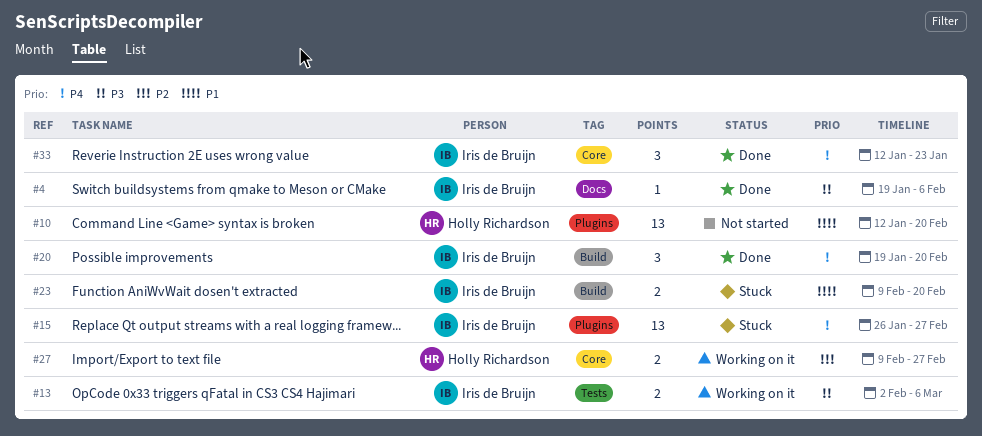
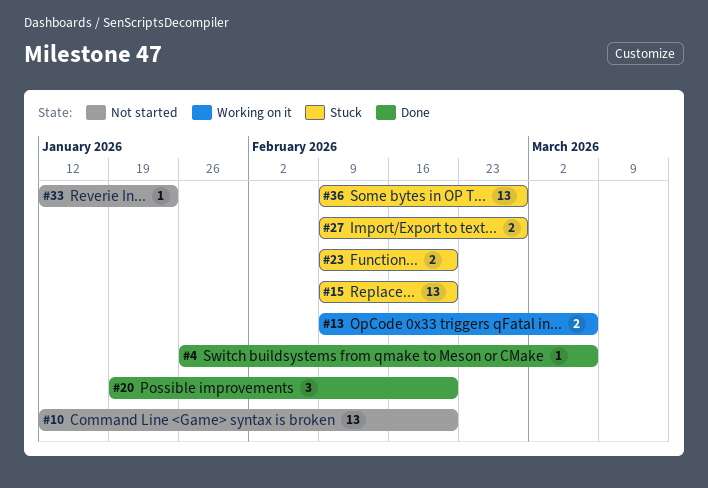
#4, start: Jan 19 -> Jan 26
#4, due: Feb 6 -> Mar 6
#13, start: Feb 2 -> Feb 9
#15, start: Jan 26 -> Feb 9
#15, due: Feb 27 -> Feb 20
#27, status: Working on it -> Stuck
#33, status: Done -> Not started
#33, estimate: 3 -> 1
#36: none -> present

